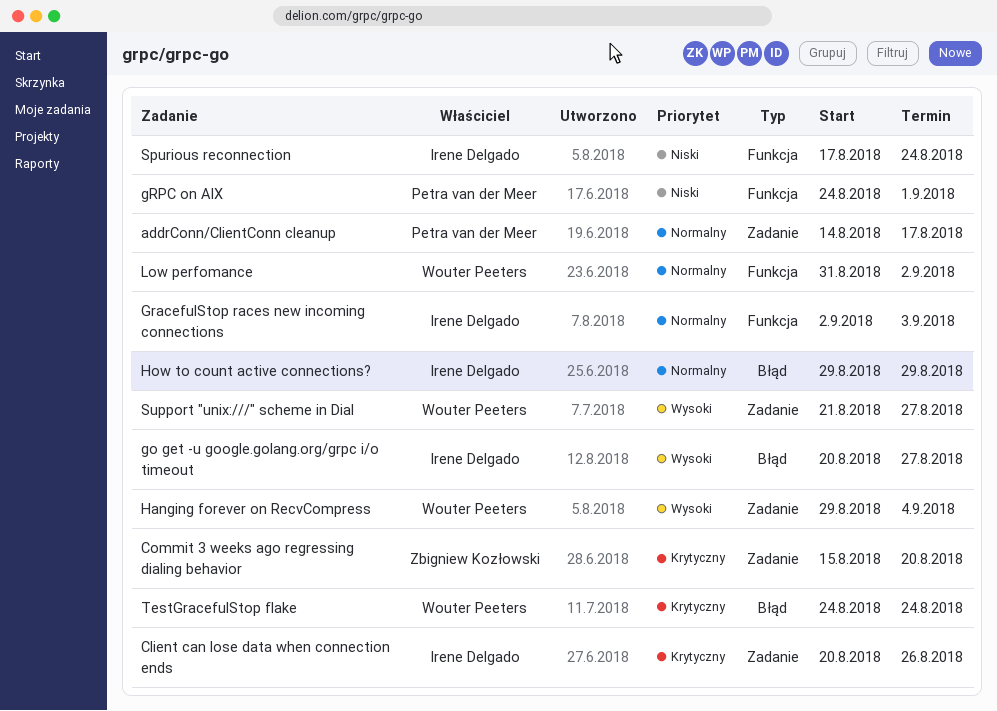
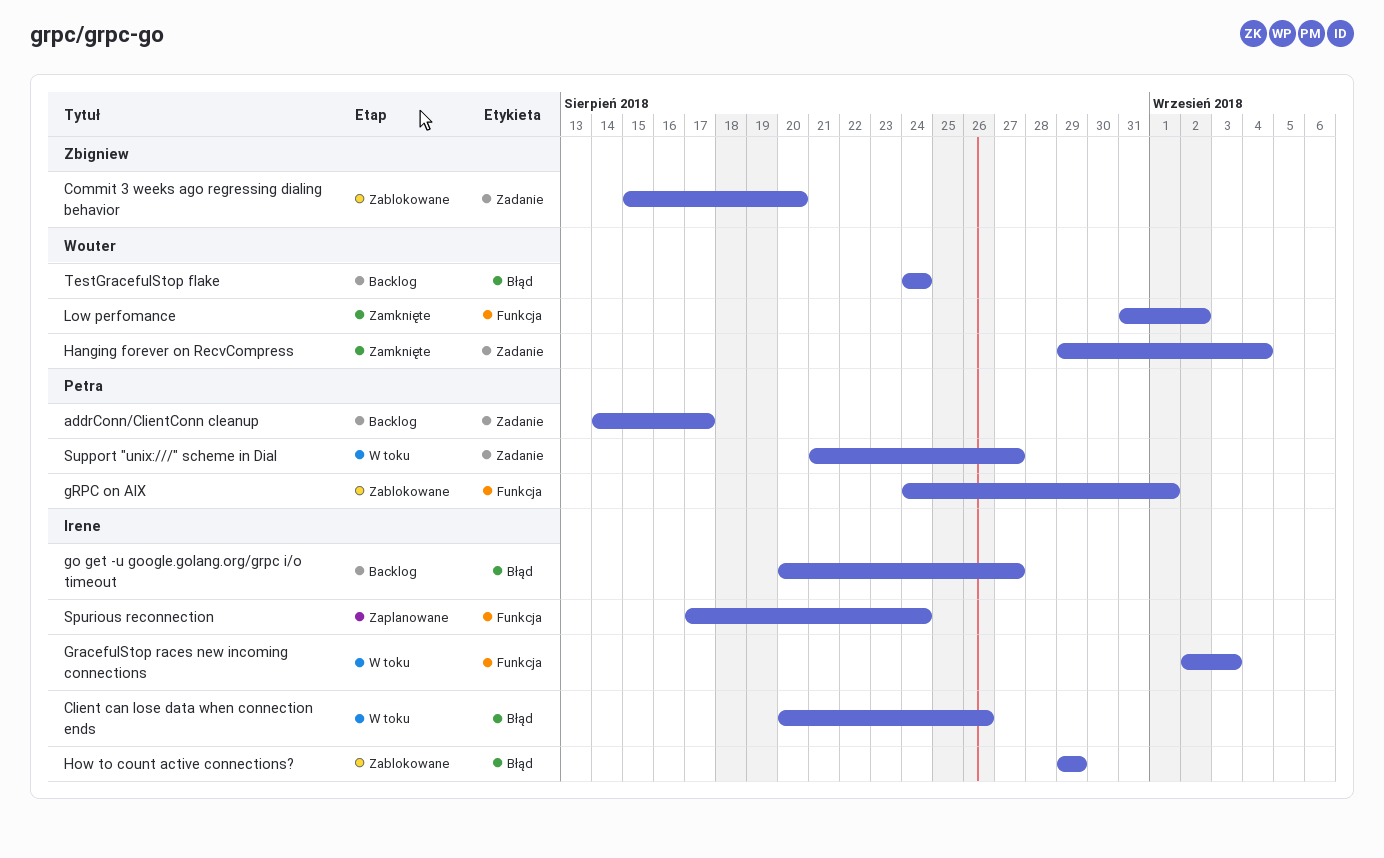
Client can lose data when connection ends, label: Zadanie -> Błąd
Support "unix:///" scheme in Dial, owner: Wouter Peeters -> Petra van der Meer

